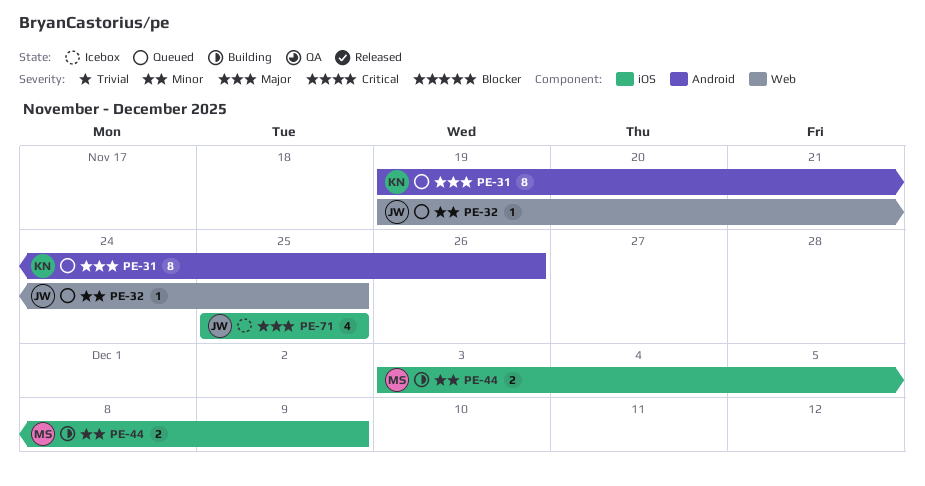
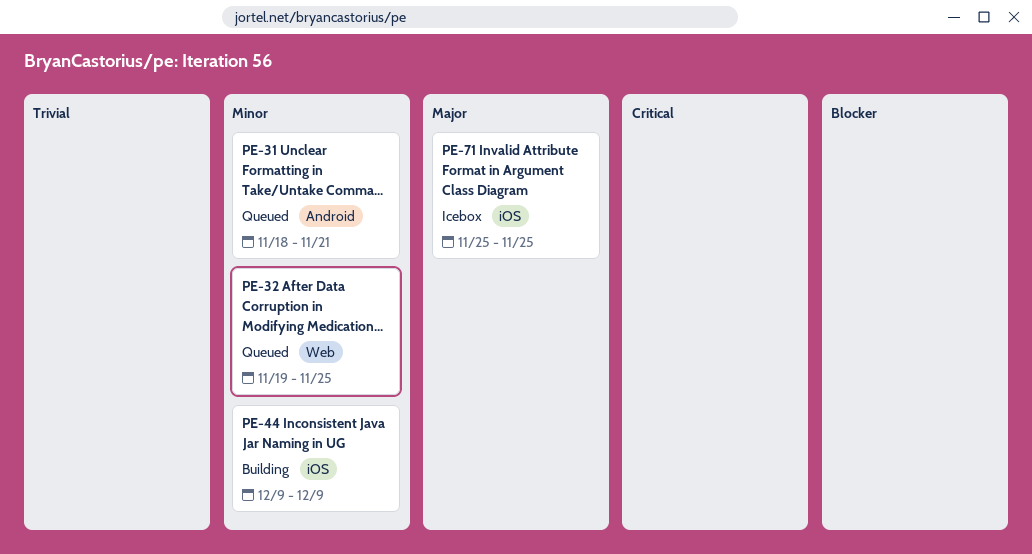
PE-31, priority: Major -> Minor
PE-31, start: Nov 19 -> Nov 18
PE-31, due: Nov 26 -> Nov 21
PE-44, start: Dec 3 -> Dec 9

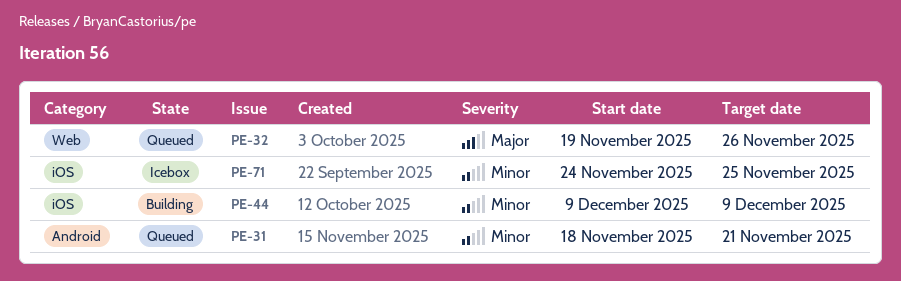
PE-32, priority: Minor -> Major
PE-32, due: Nov 25 -> Nov 26
PE-71, priority: Major -> Minor
PE-71, start: Nov 25 -> Nov 24

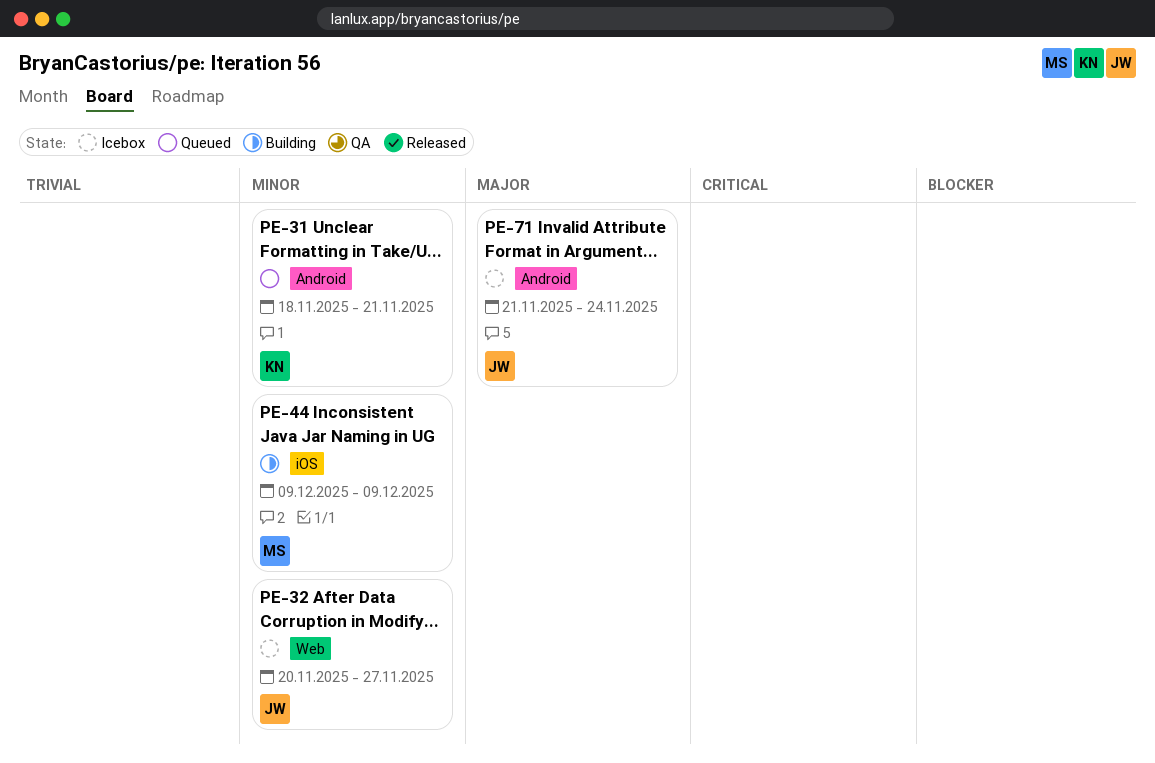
PE-32, status: Queued -> Icebox
PE-32, priority: Major -> Minor
PE-32, start: Nov 19 -> Nov 20
PE-32, due: Nov 26 -> Nov 27
PE-71, priority: Minor -> Major
PE-71, label: iOS -> Android
PE-71, start: Nov 24 -> Nov 21
PE-71, due: Nov 25 -> Nov 24

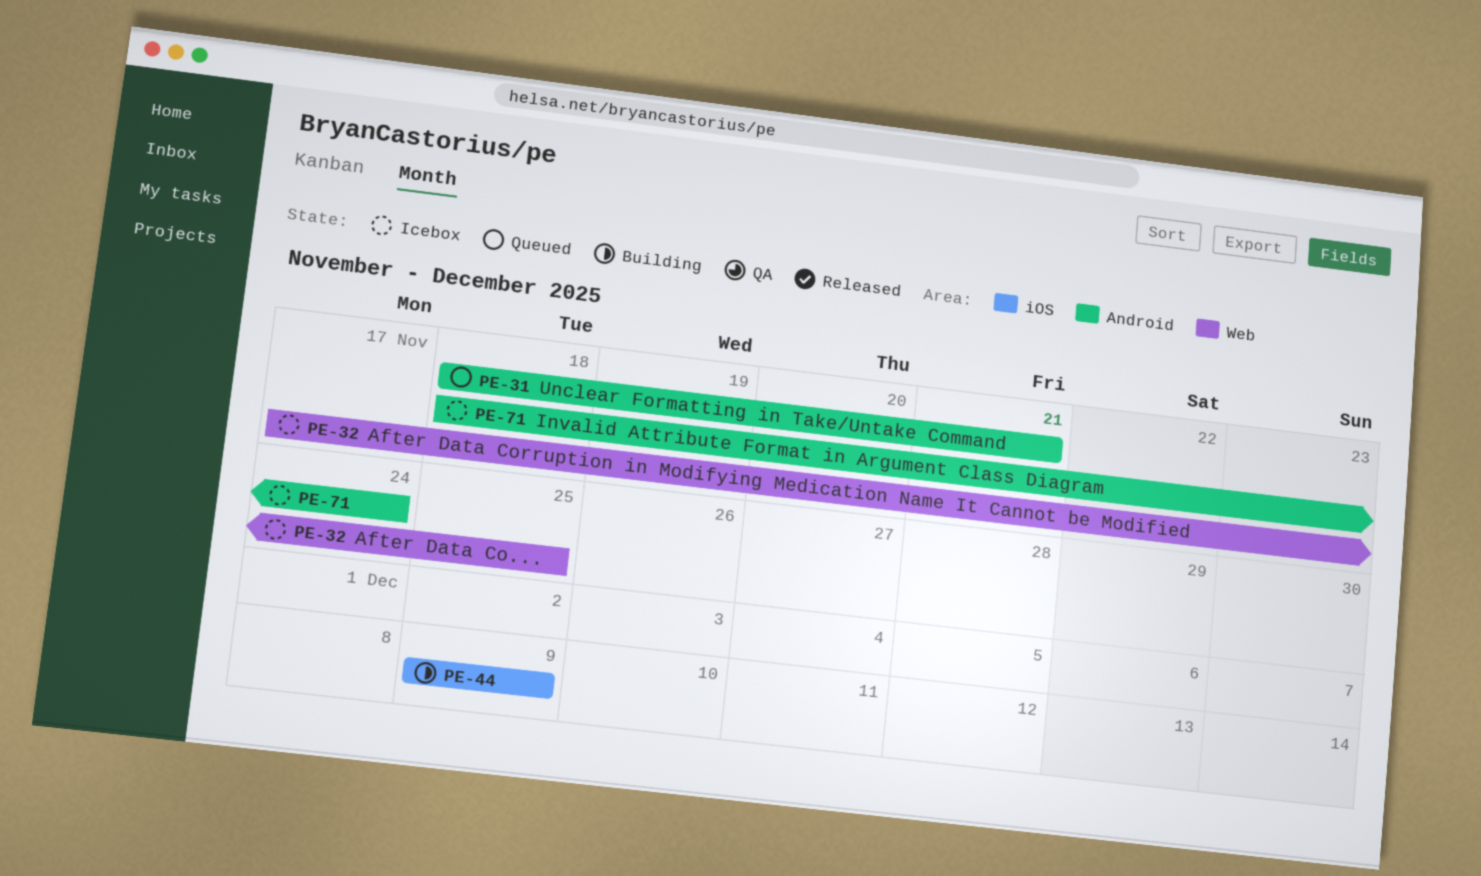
PE-32, start: Nov 20 -> Nov 17
PE-32, due: Nov 27 -> Nov 25
PE-71, start: Nov 21 -> Nov 18

